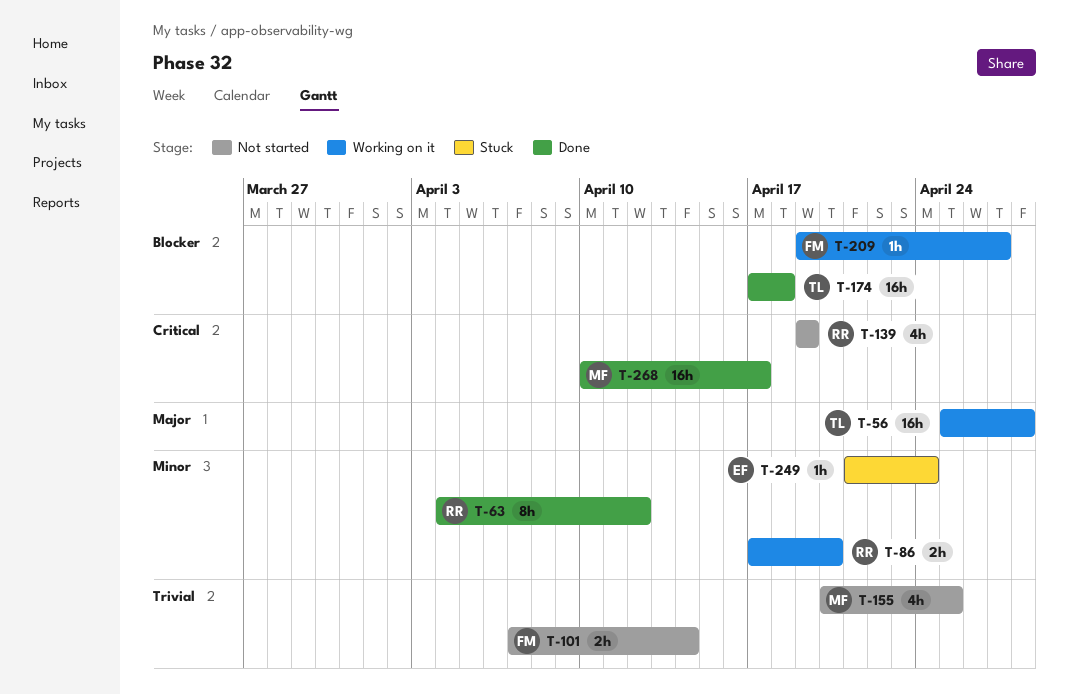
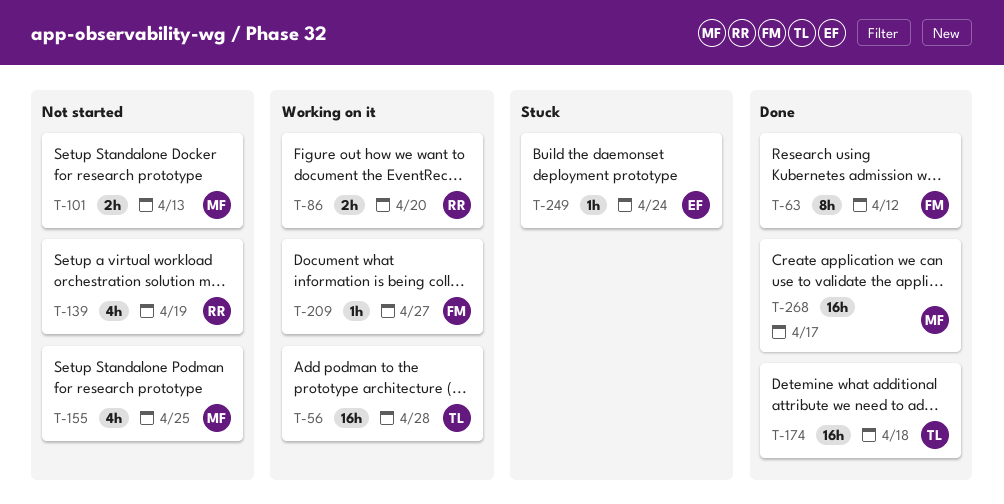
T-63, owner: RR -> FM
T-101, owner: FM -> MF
T-101, due: Apr 14 -> Apr 13

